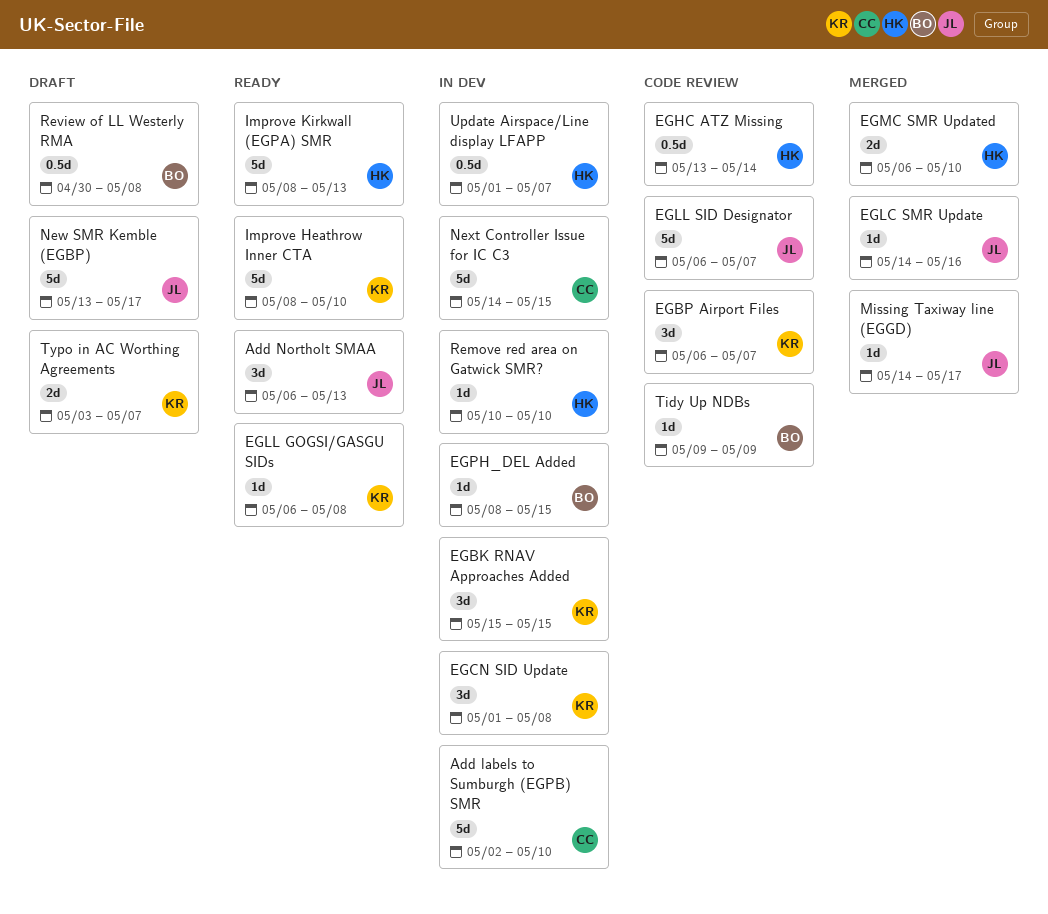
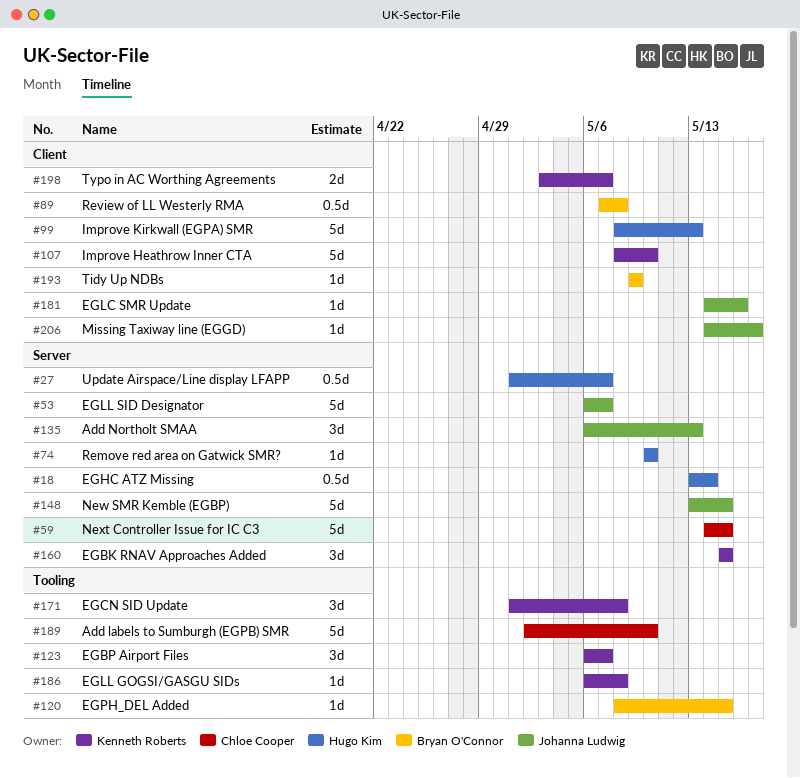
EGMC SMR Updated: present -> none
New SMR Kemble (EGBP), due: May 17 -> May 15
Review of LL Westerly RMA, start: Apr 30 -> May 7

